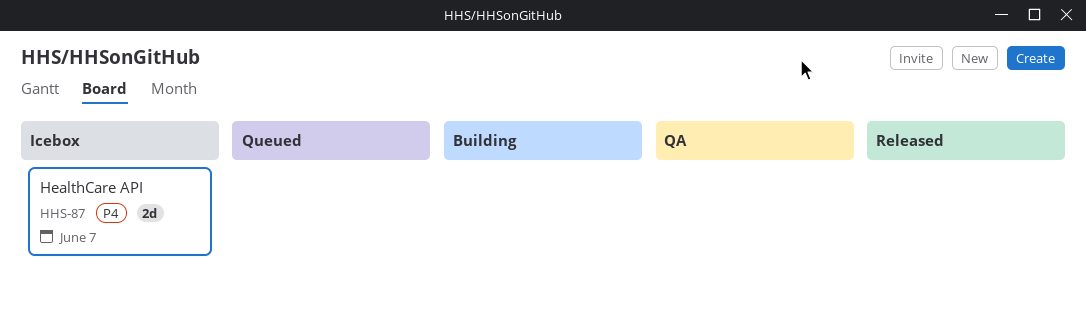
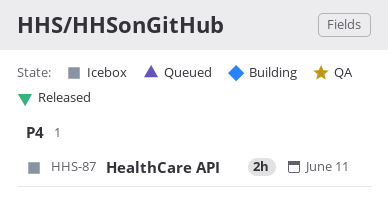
HHS-87, estimate: 2d -> 2h
HHS-87, due: Jun 7 -> Jun 11

